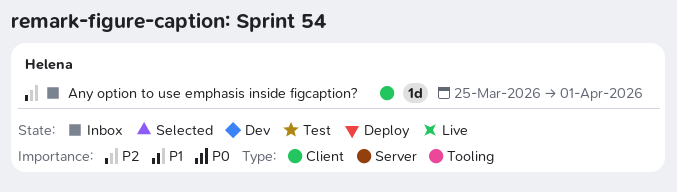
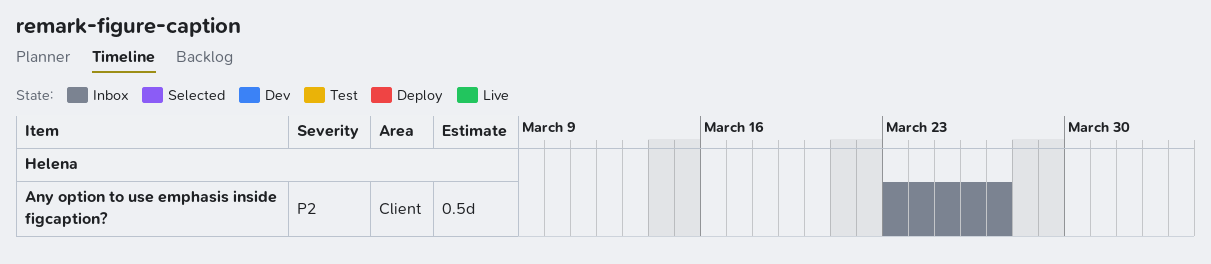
Any option to use emphasis inside figcaption?, estimate: 1d -> 0.5d
Any option to use emphasis inside figcaption?, start: Mar 25 -> Mar 23
Any option to use emphasis inside figcaption?, due: Apr 1 -> Mar 27

